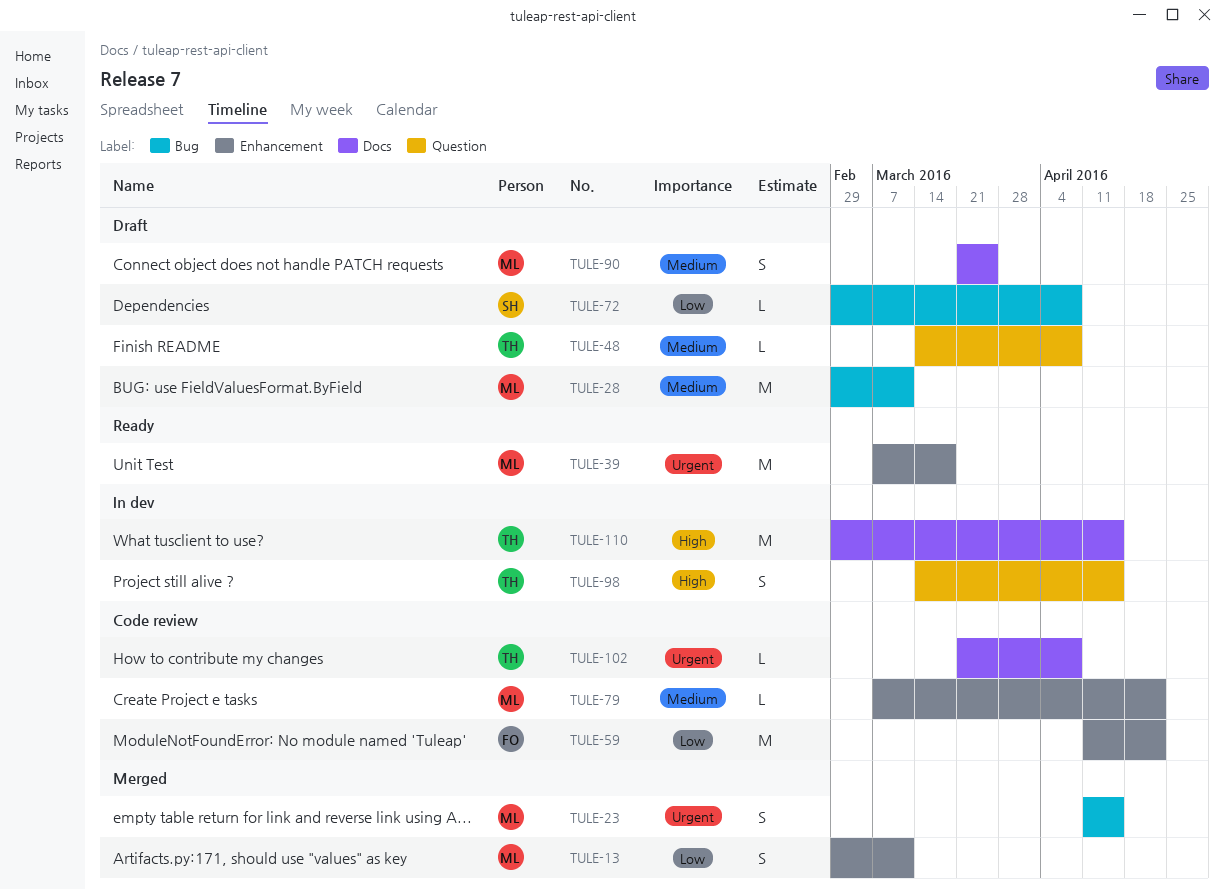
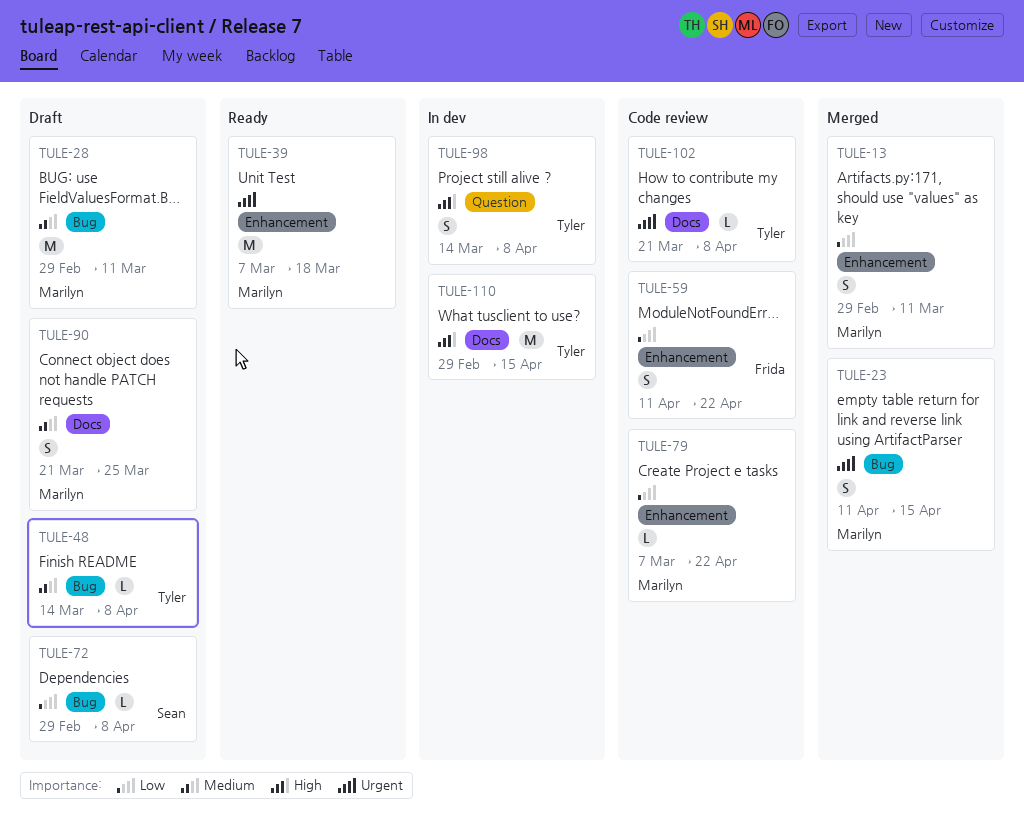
TULE-48, label: Question -> Bug
TULE-59, estimate: M -> S
TULE-79, priority: Medium -> Low
TULE-98, due: Apr 15 -> Apr 8

